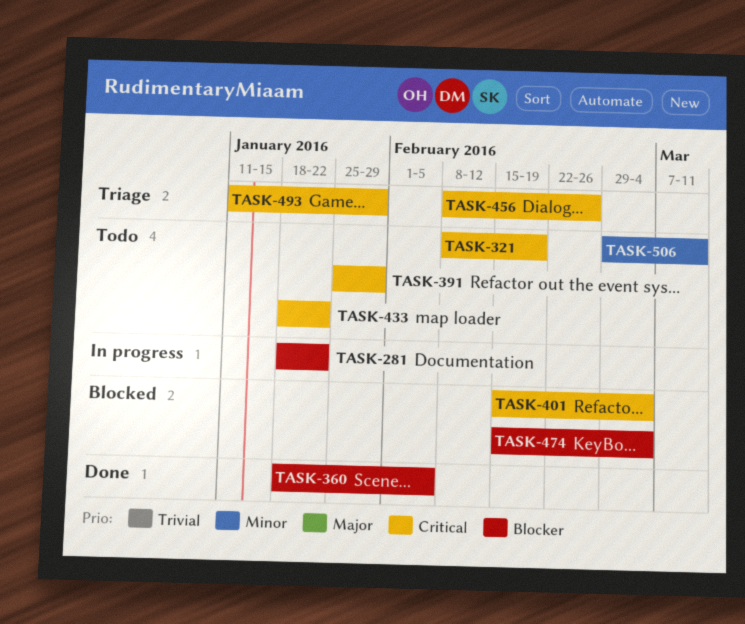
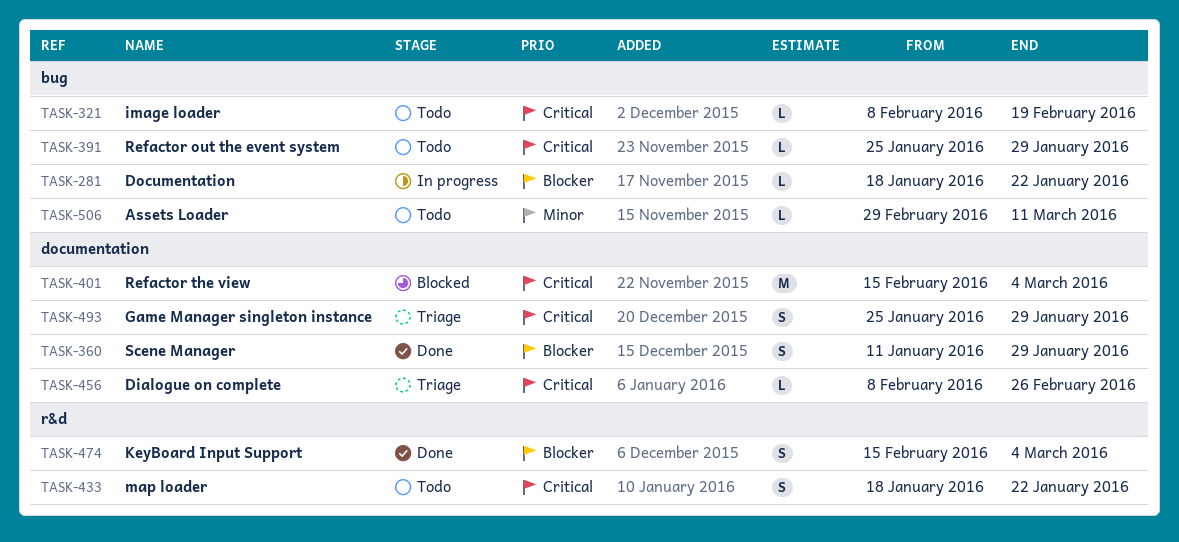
TASK-360, start: Jan 18 -> Jan 11
TASK-360, due: Feb 5 -> Jan 29
TASK-474, status: Blocked -> Done
TASK-493, start: Jan 11 -> Jan 25

